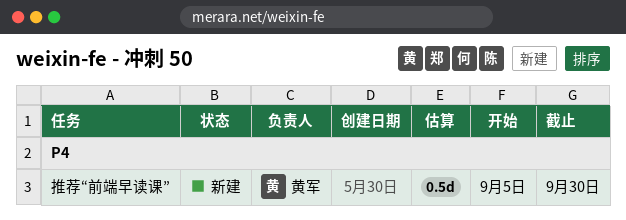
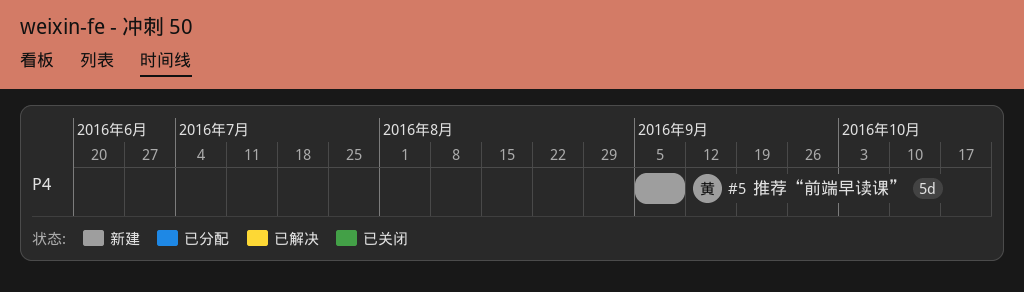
推荐“前端早读课”, estimate: 0.5d -> 5d
推荐“前端早读课”, due: Sep 30 -> Sep 9

